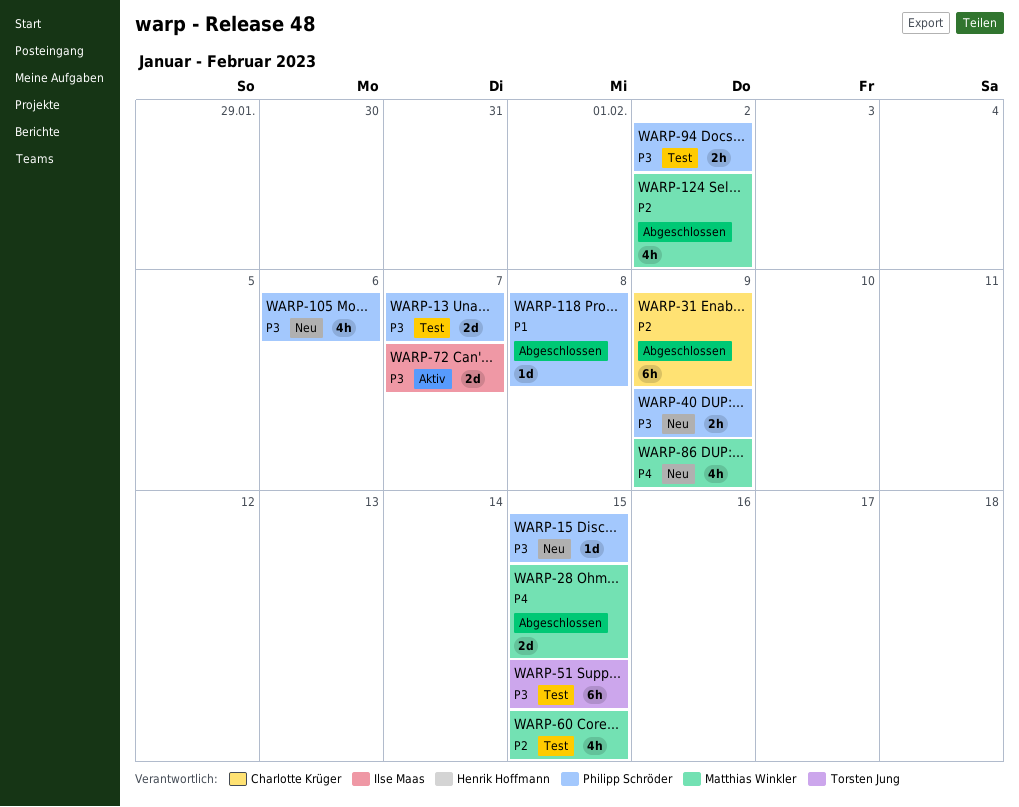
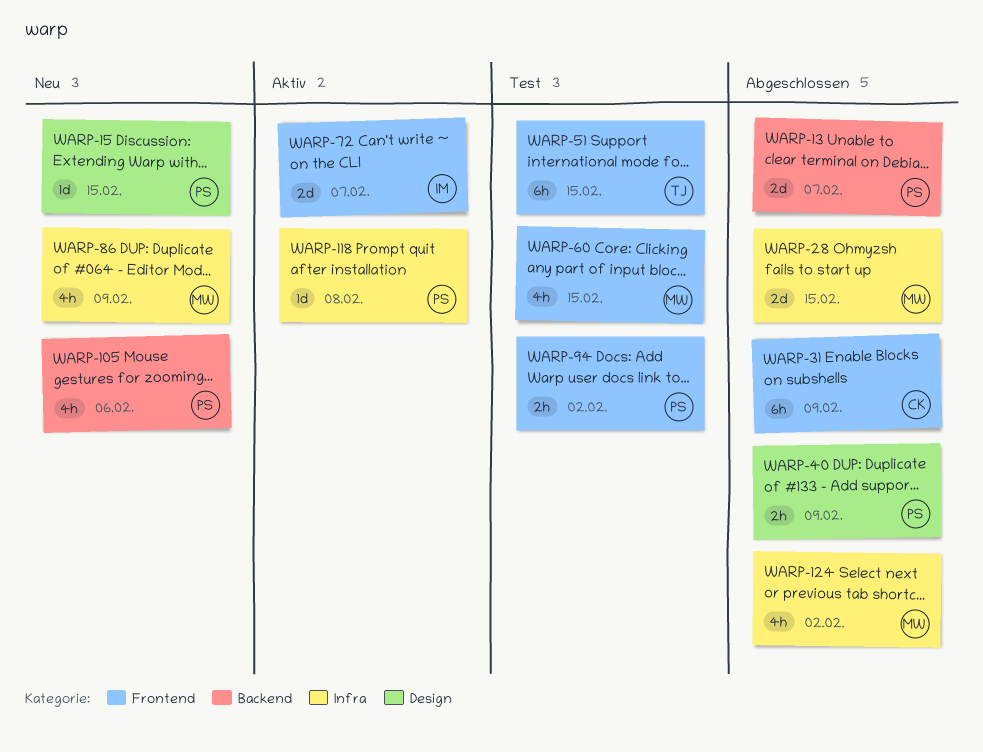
WARP-13, status: Test -> Abgeschlossen
WARP-40, status: Neu -> Abgeschlossen
WARP-118, status: Abgeschlossen -> Aktiv

